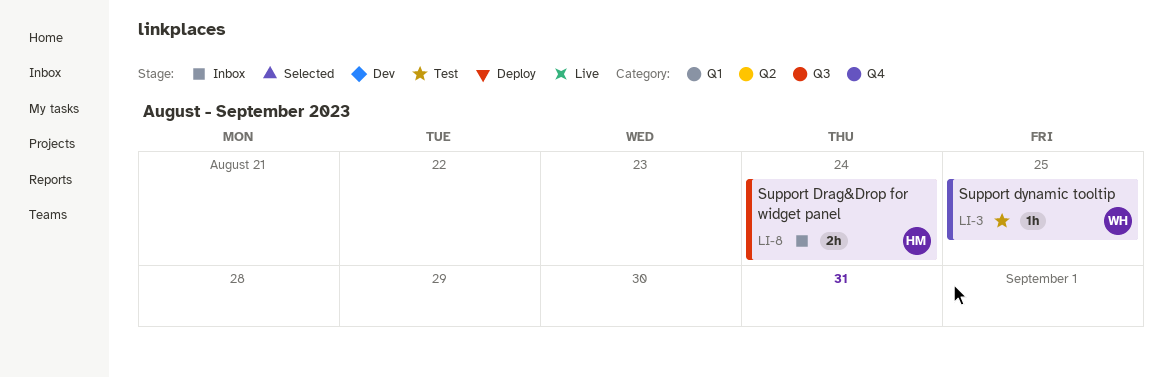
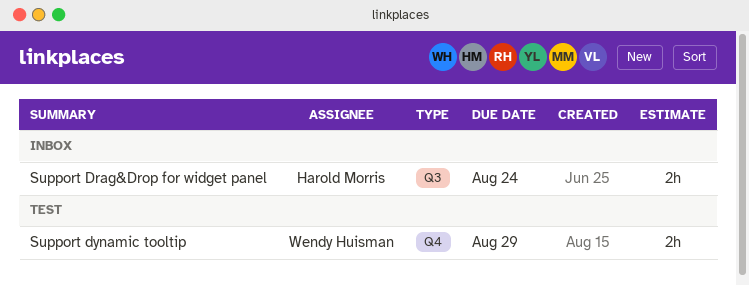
Support dynamic tooltip, estimate: 1h -> 2h
Support dynamic tooltip, due: Aug 25 -> Aug 29

